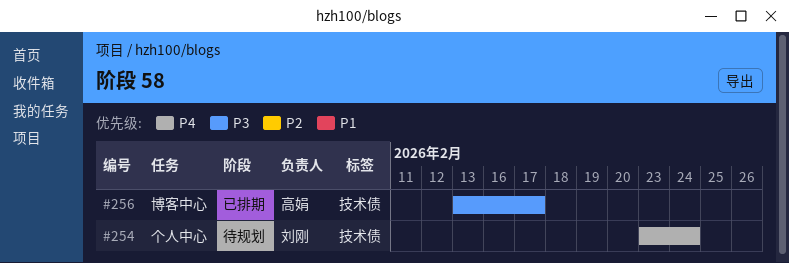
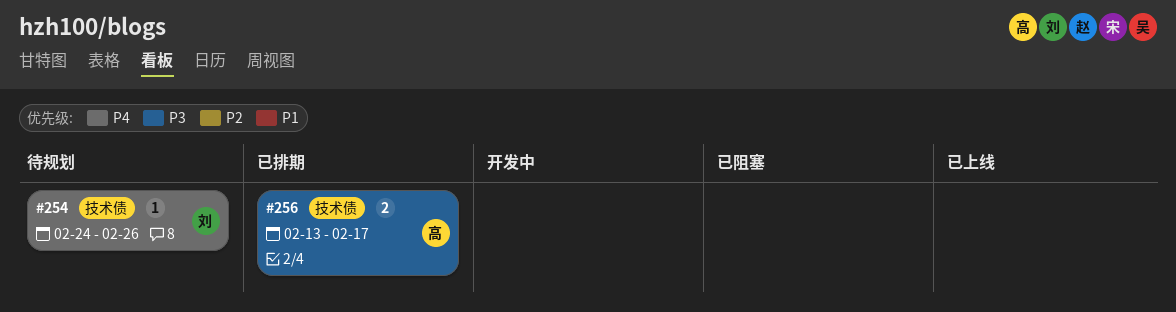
#254, start: Feb 23 -> Feb 24
#254, due: Feb 24 -> Feb 26

